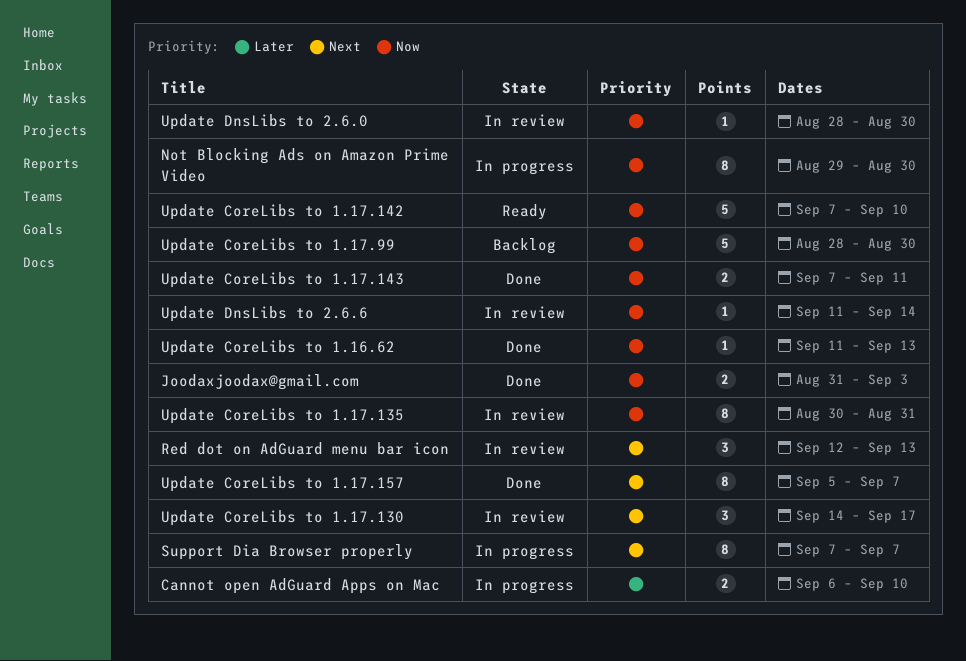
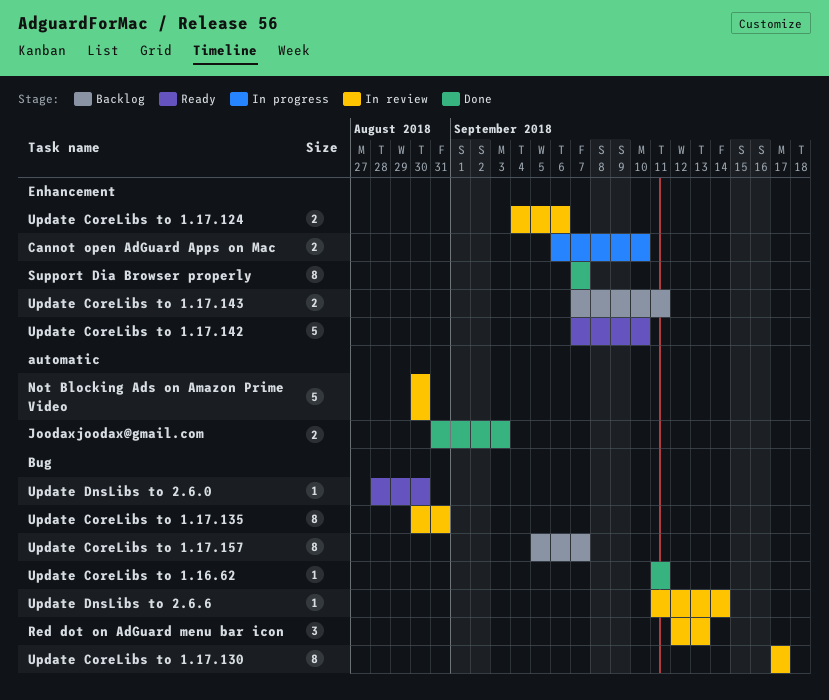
Not Blocking Ads on Amazon Prime Video, status: In progress -> In review
Not Blocking Ads on Amazon Prime Video, estimate: 8 -> 5
Not Blocking Ads on Amazon Prime Video, start: Aug 29 -> Aug 30
Support Dia Browser properly, status: In progress -> Done
Update CoreLibs to 1.16.62, due: Sep 13 -> Sep 11
Update CoreLibs to 1.17.124: none -> present
Update CoreLibs to 1.17.130, estimate: 3 -> 8
Update CoreLibs to 1.17.130, start: Sep 14 -> Sep 17
Update CoreLibs to 1.17.143, status: Done -> Backlog
Update CoreLibs to 1.17.157, status: Done -> Backlog
Update CoreLibs to 1.17.99: present -> none
Update DnsLibs to 2.6.0, status: In review -> Ready

